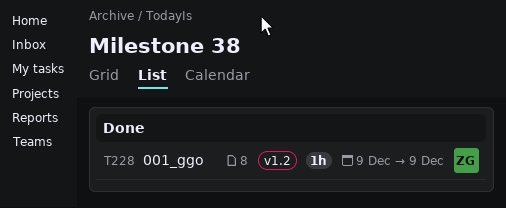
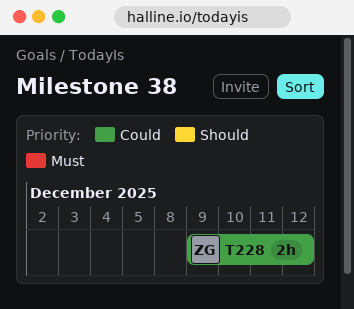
T228, estimate: 1h -> 2h
T228, due: Dec 9 -> Dec 12

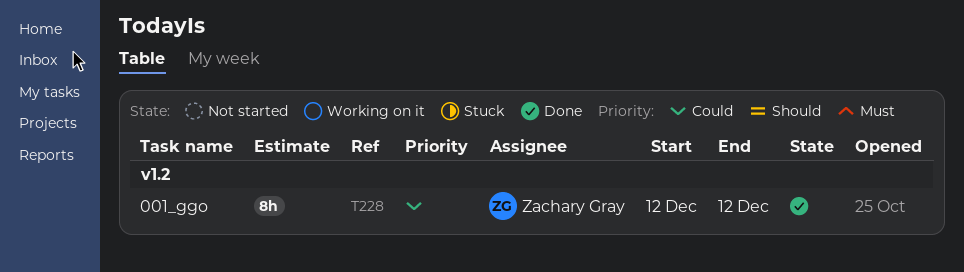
T228, estimate: 2h -> 8h
T228, start: Dec 9 -> Dec 12

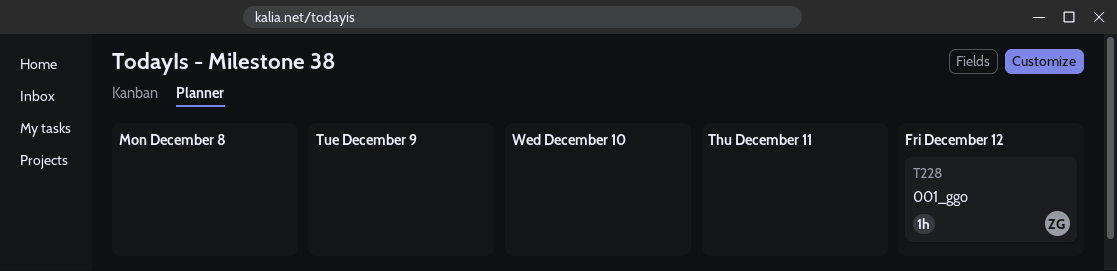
T228, estimate: 8h -> 1h

